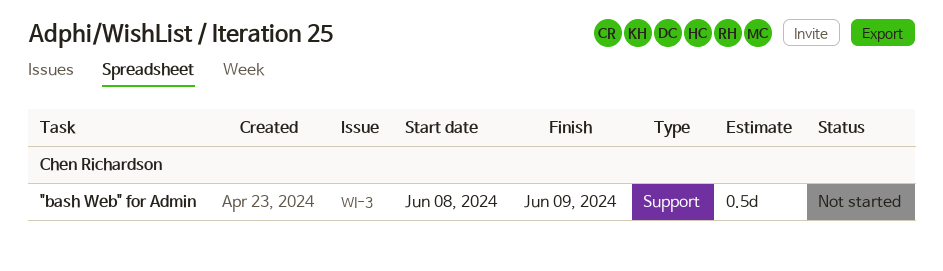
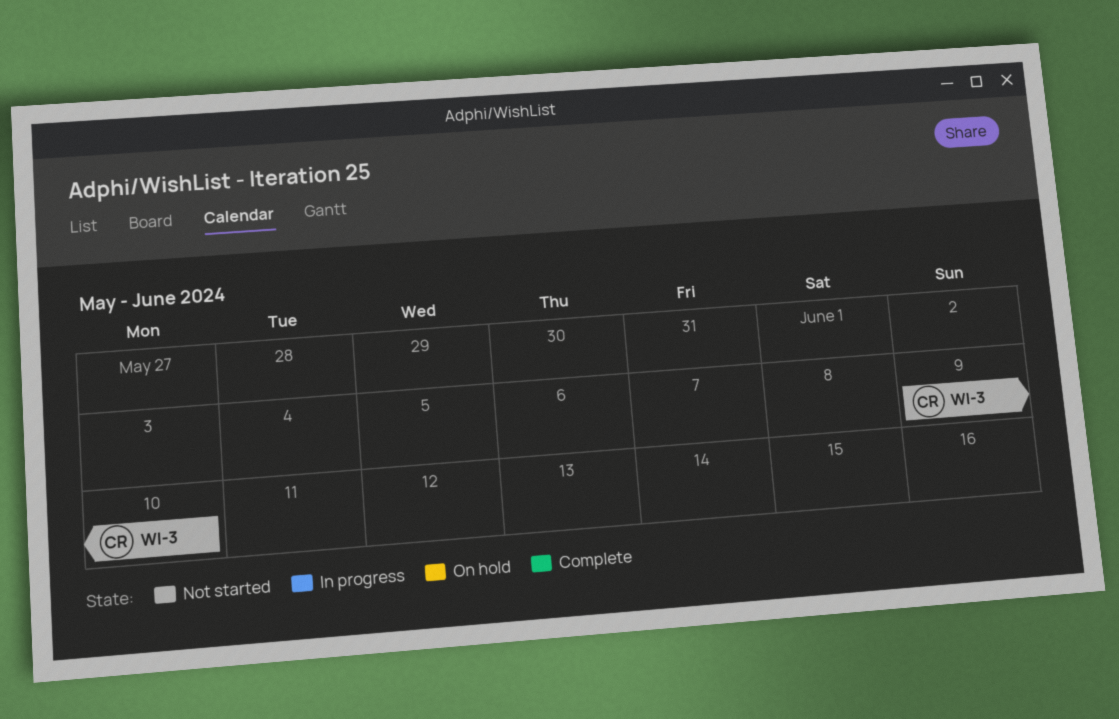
WI-3, start: Jun 8 -> Jun 9
WI-3, due: Jun 9 -> Jun 10

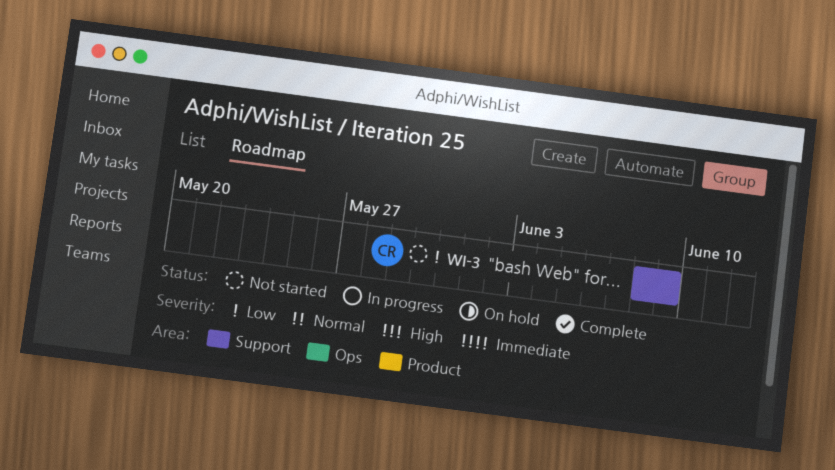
WI-3, start: Jun 9 -> Jun 8
WI-3, due: Jun 10 -> Jun 9

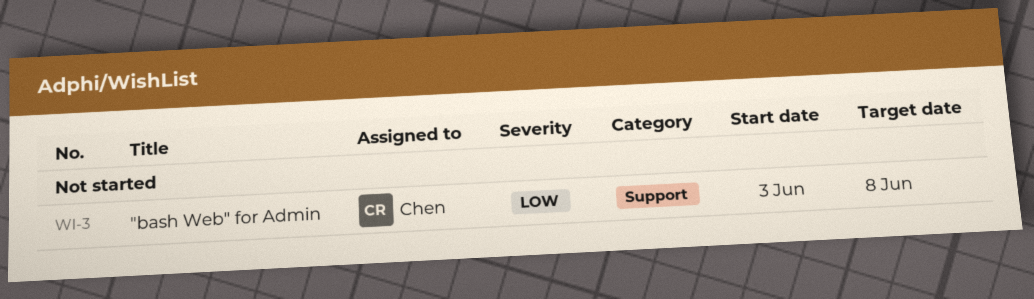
WI-3, start: Jun 8 -> Jun 3
WI-3, due: Jun 9 -> Jun 8

